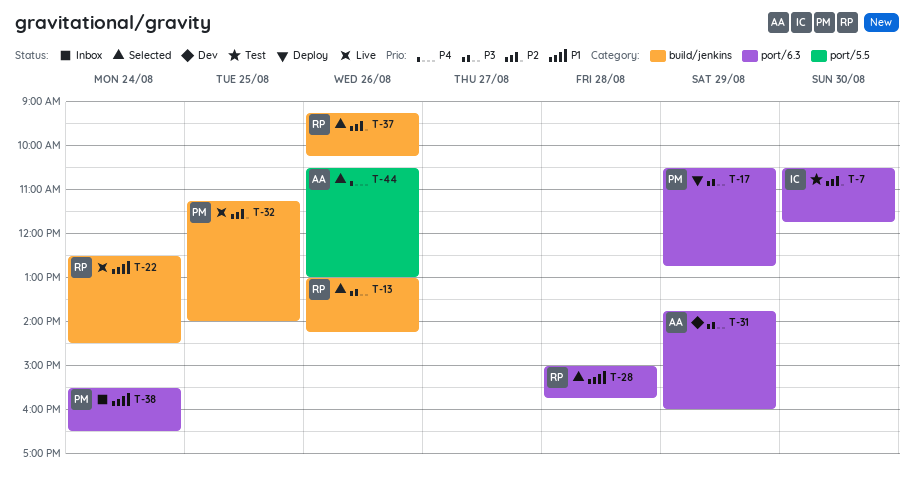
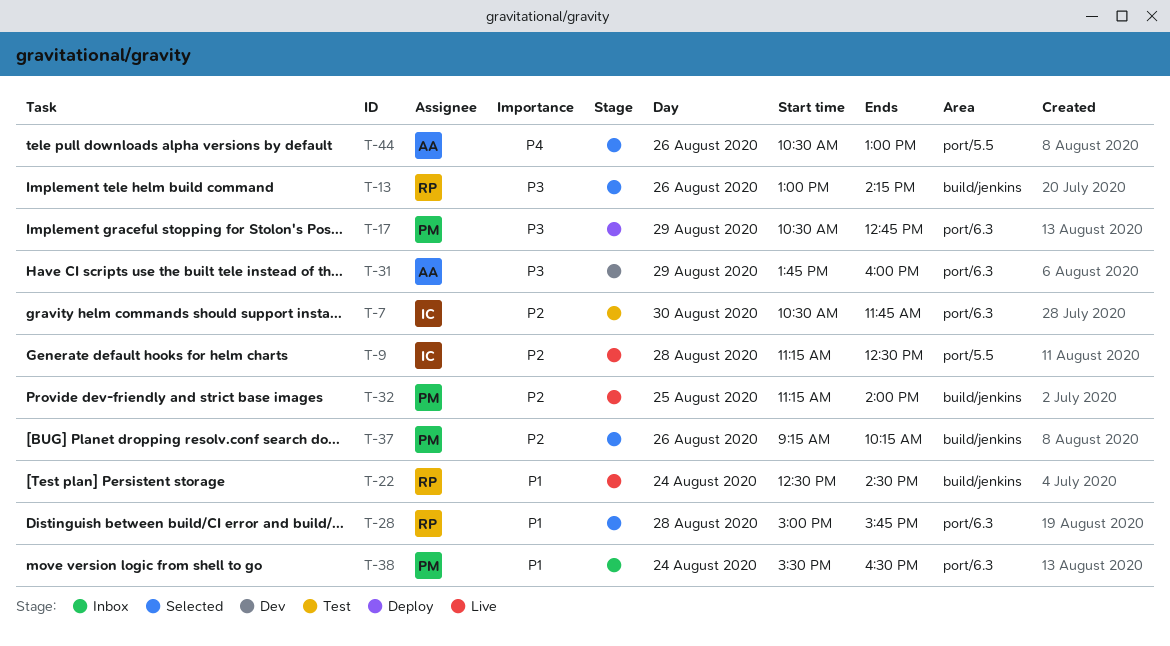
T-9: none -> present
T-37, owner: RP -> PM

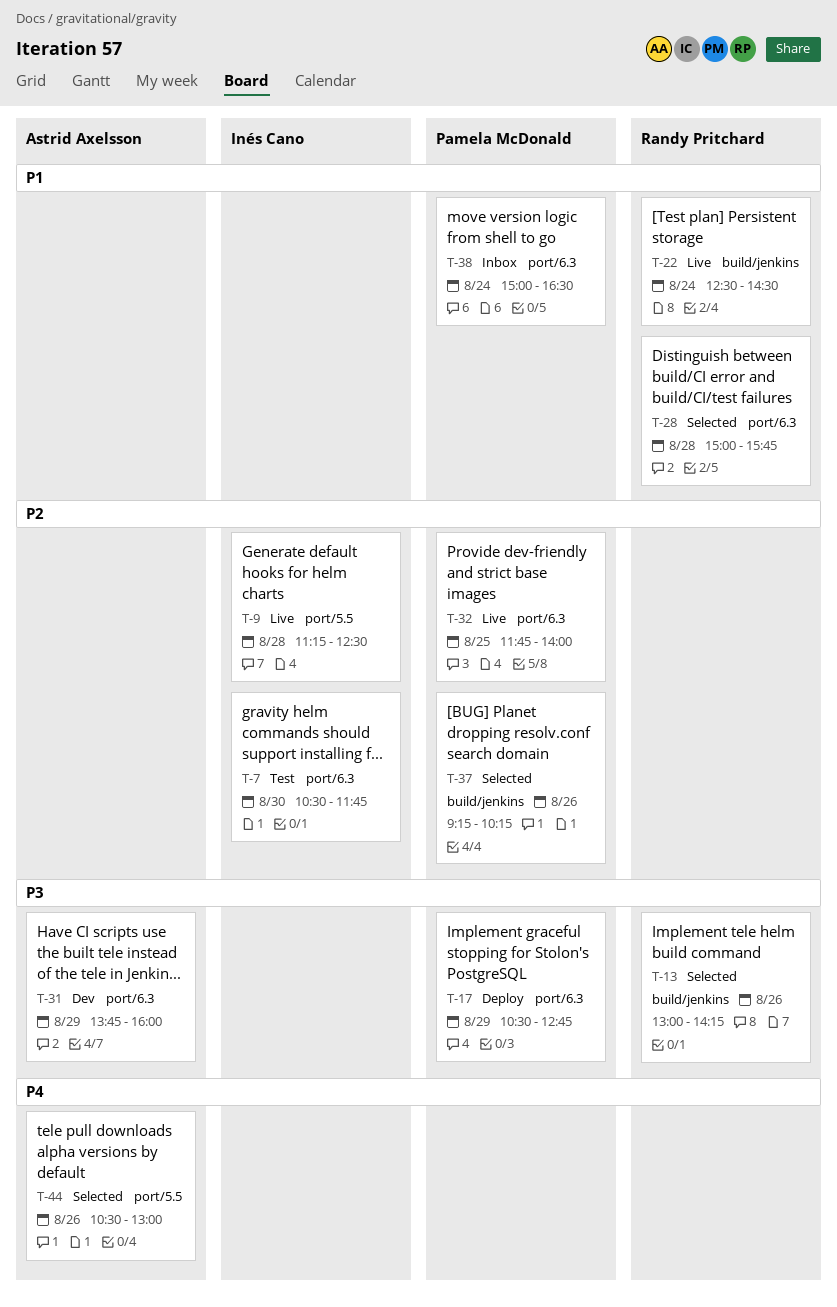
T-32, label: build/jenkins -> port/6.3
T-32, begins: 11:15 -> 11:45
T-38, begins: 15:30 -> 15:00

